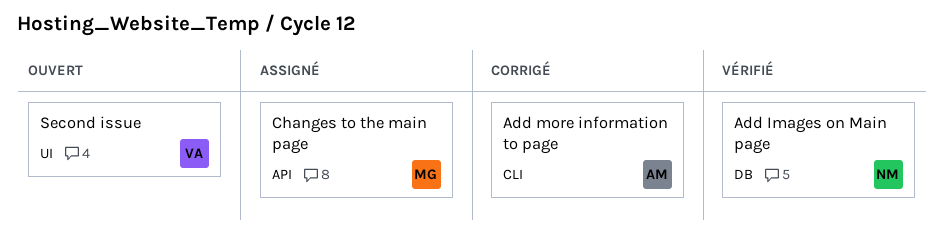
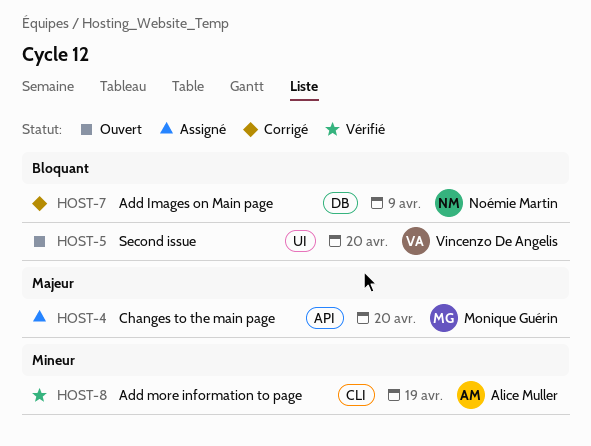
Add Images on Main page, status: Vérifié -> Corrigé
Add more information to page, status: Corrigé -> Vérifié

